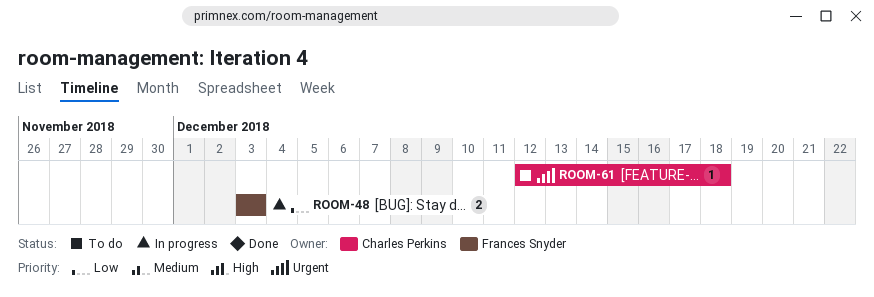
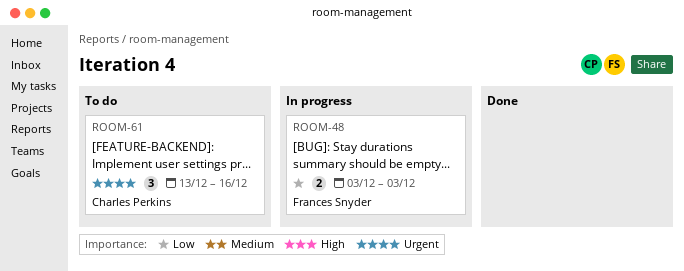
ROOM-61, estimate: 1 -> 3
ROOM-61, start: Dec 12 -> Dec 13
ROOM-61, due: Dec 18 -> Dec 16

